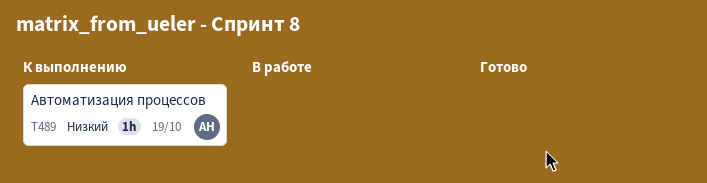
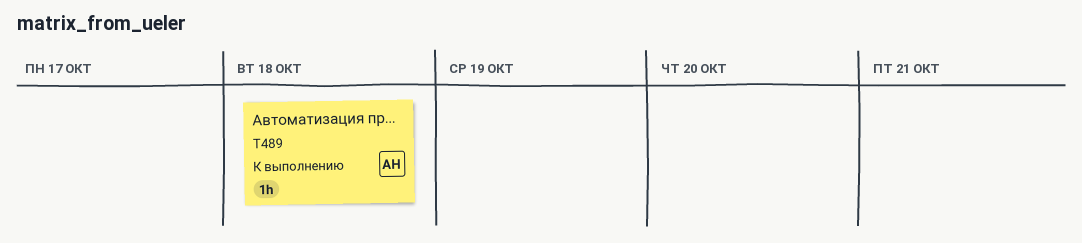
T489, due: Oct 19 -> Oct 18

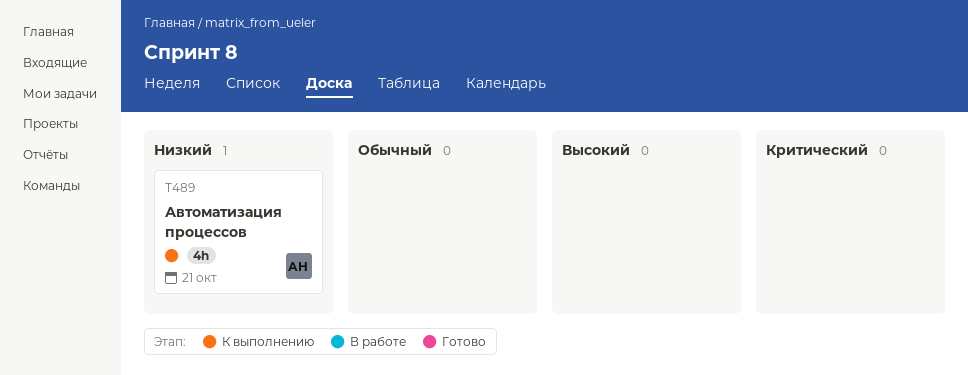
T489, estimate: 1h -> 4h
T489, due: Oct 18 -> Oct 21

